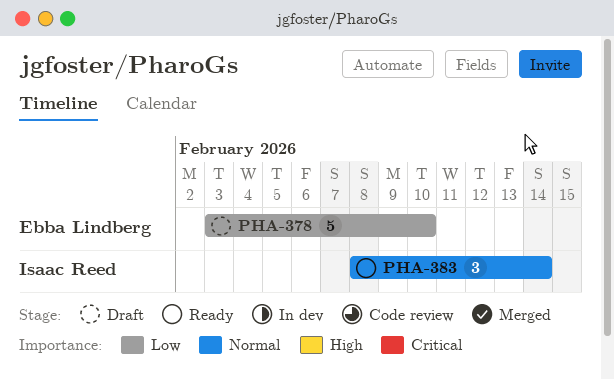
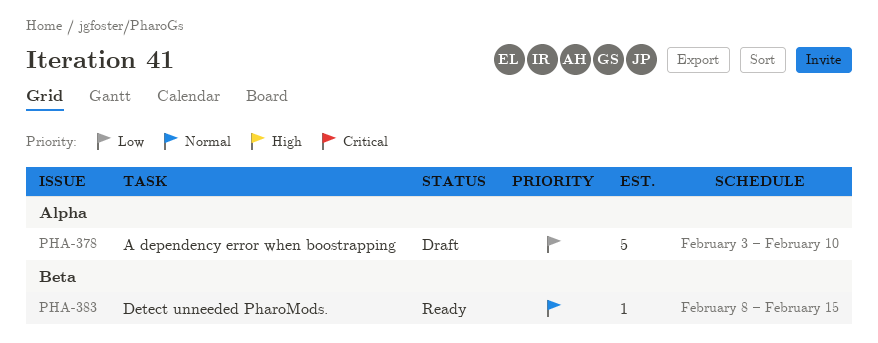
PHA-383, estimate: 3 -> 1
PHA-383, due: Feb 14 -> Feb 15

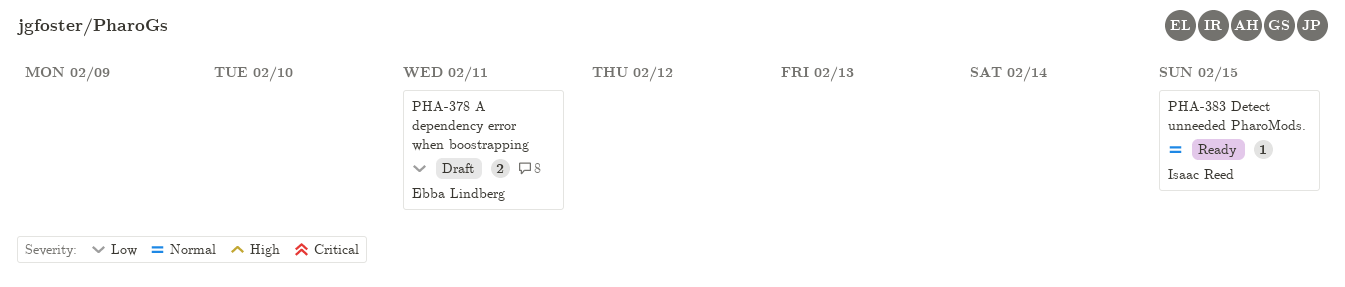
PHA-378, estimate: 5 -> 2
PHA-378, due: Feb 10 -> Feb 11

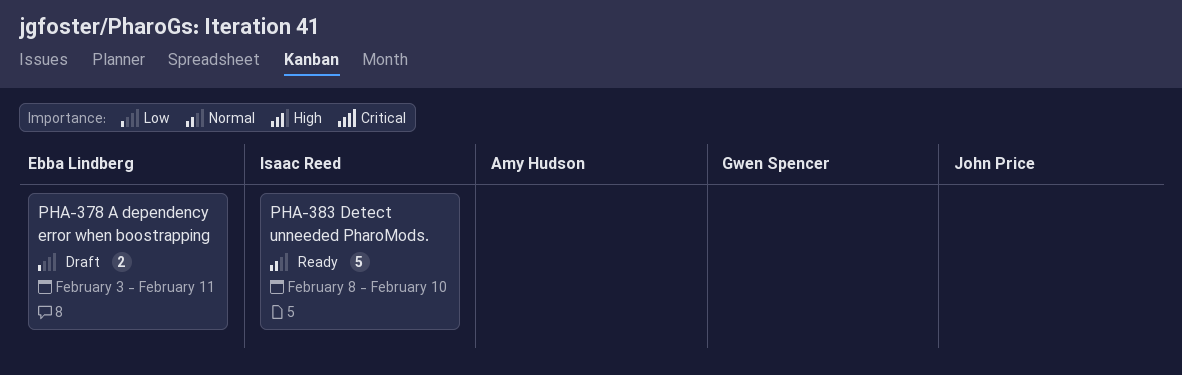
PHA-383, estimate: 1 -> 5
PHA-383, due: Feb 15 -> Feb 10

